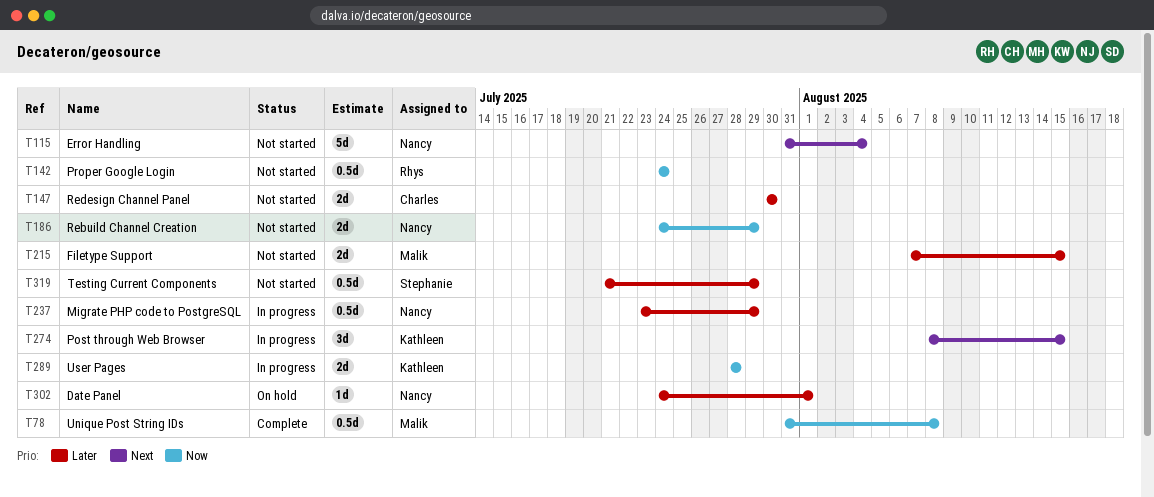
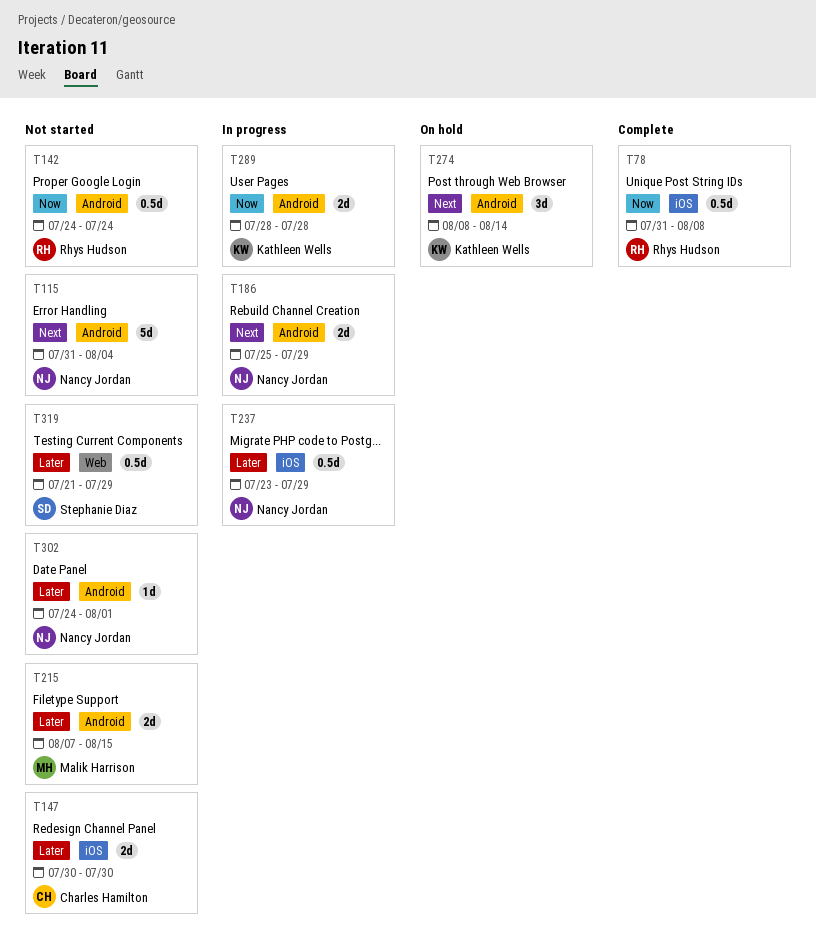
T78, owner: Malik Harrison -> Rhys Hudson
T186, status: Not started -> In progress
T186, priority: Now -> Next
T186, start: Jul 24 -> Jul 25
T274, status: In progress -> On hold
T274, due: Aug 15 -> Aug 14
T302, status: On hold -> Not started

